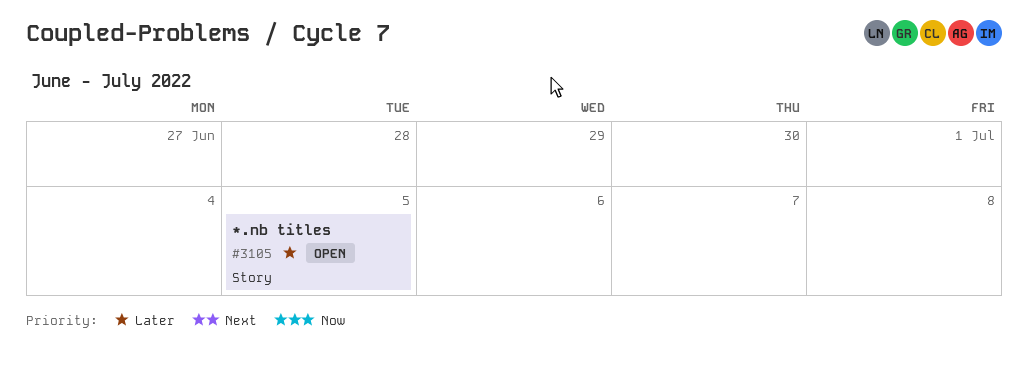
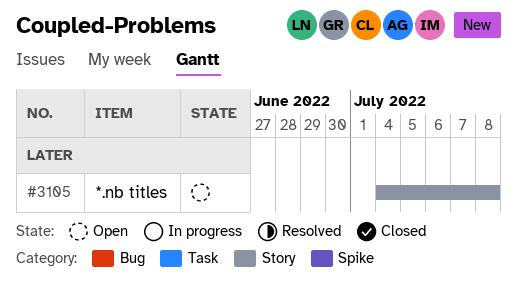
#3105, due: Jul 5 -> Jul 8

